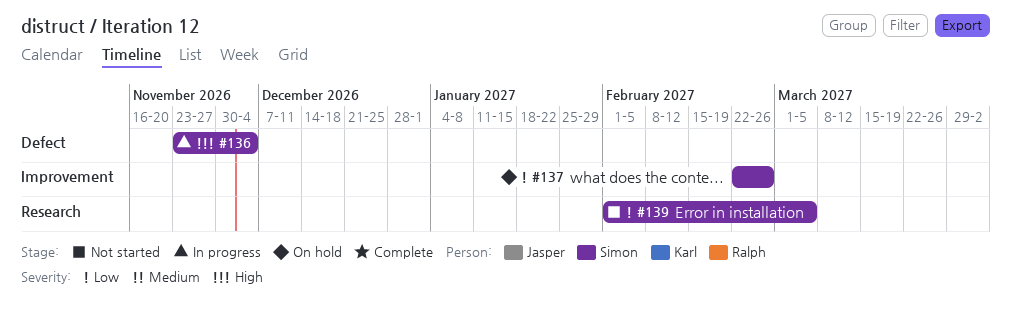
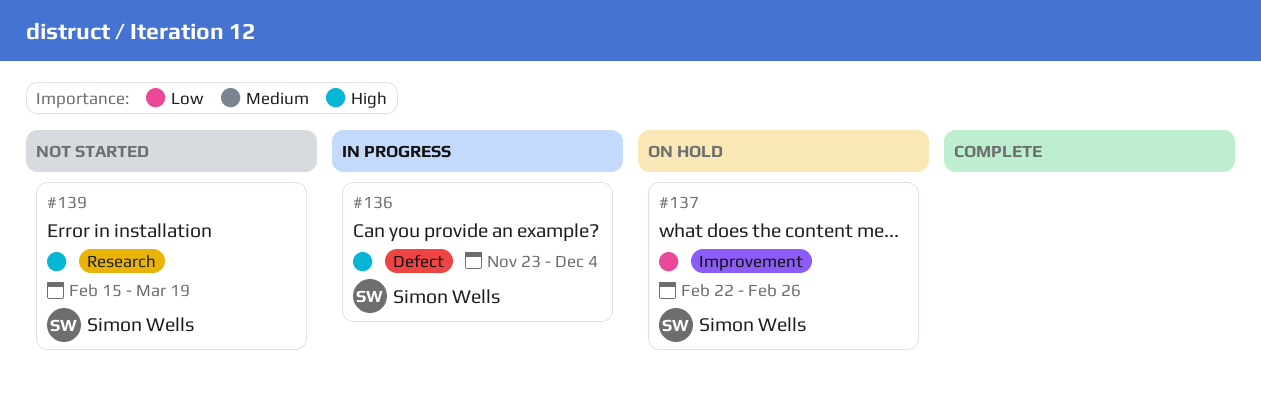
#139, priority: Low -> High
#139, start: Feb 1 -> Feb 15
#139, due: Mar 5 -> Mar 19

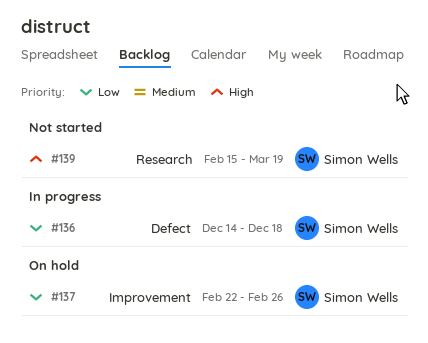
#136, priority: High -> Low
#136, start: Nov 23 -> Dec 14
#136, due: Dec 4 -> Dec 18

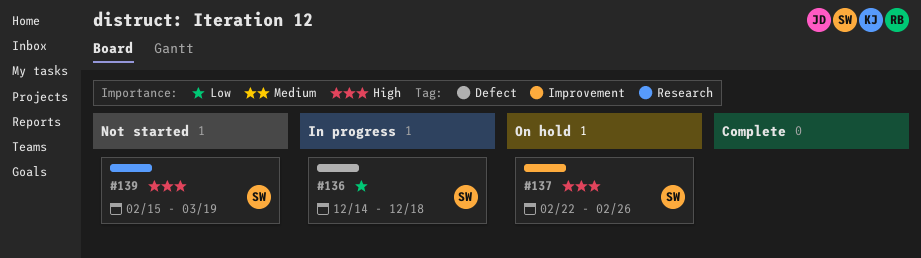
#137, priority: Low -> High

